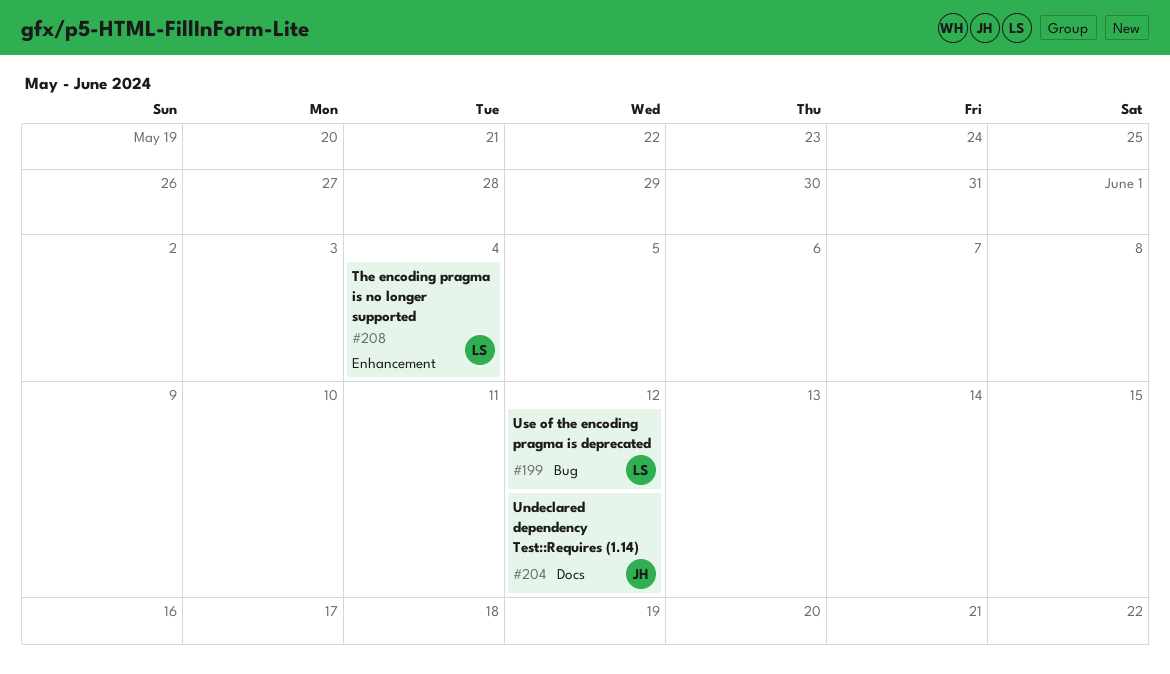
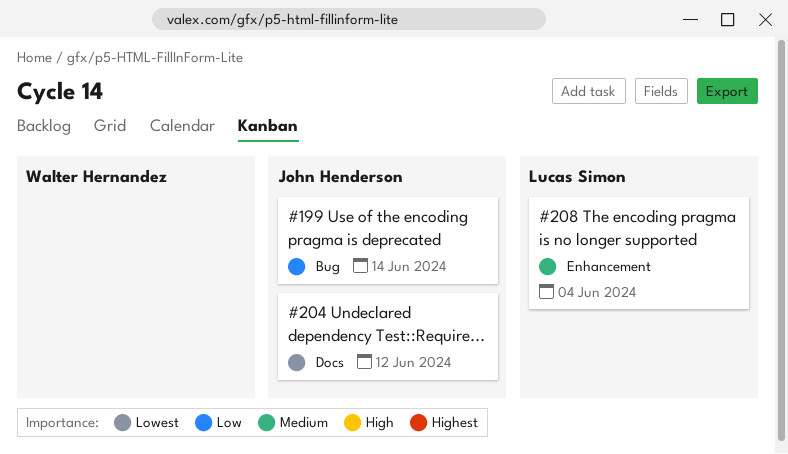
#199, owner: Lucas Simon -> John Henderson
#199, due: Jun 12 -> Jun 14

